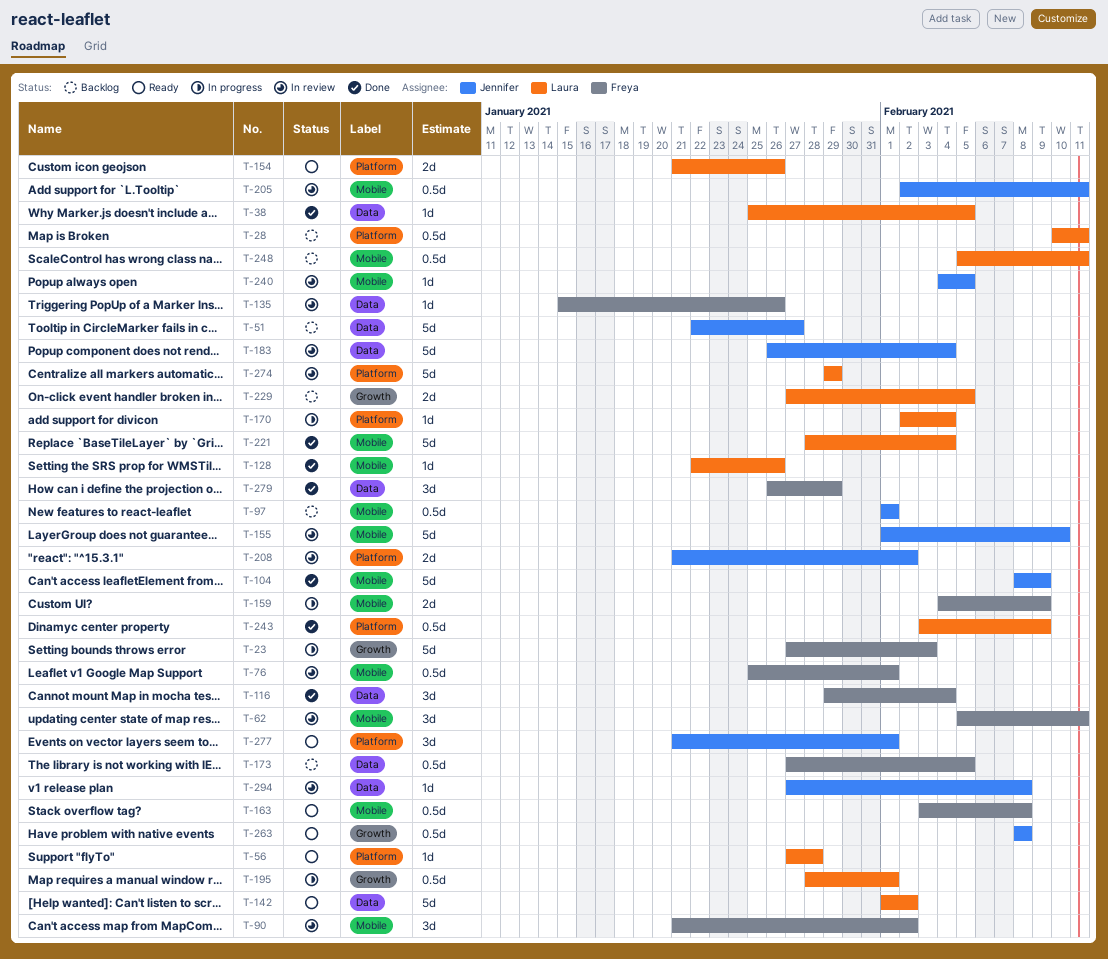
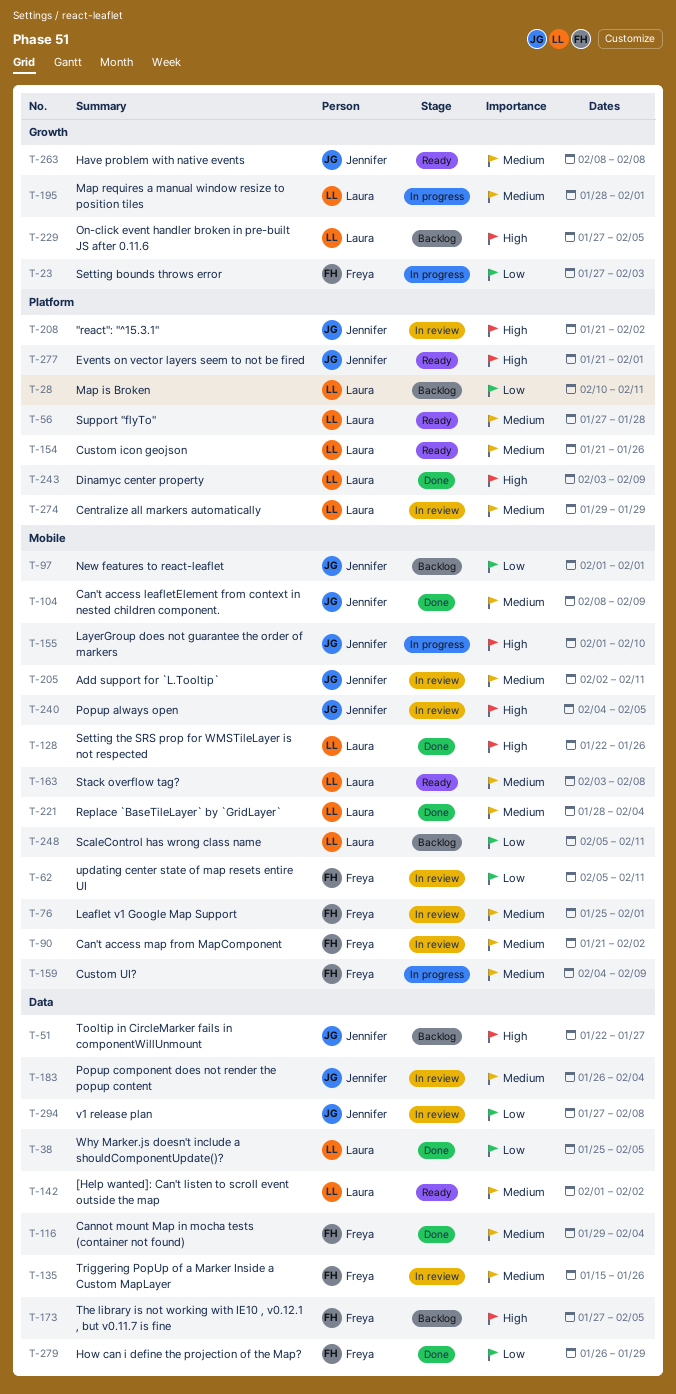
T-155, status: In review -> In progress
T-163, owner: Freya -> Laura
T-170: present -> none

